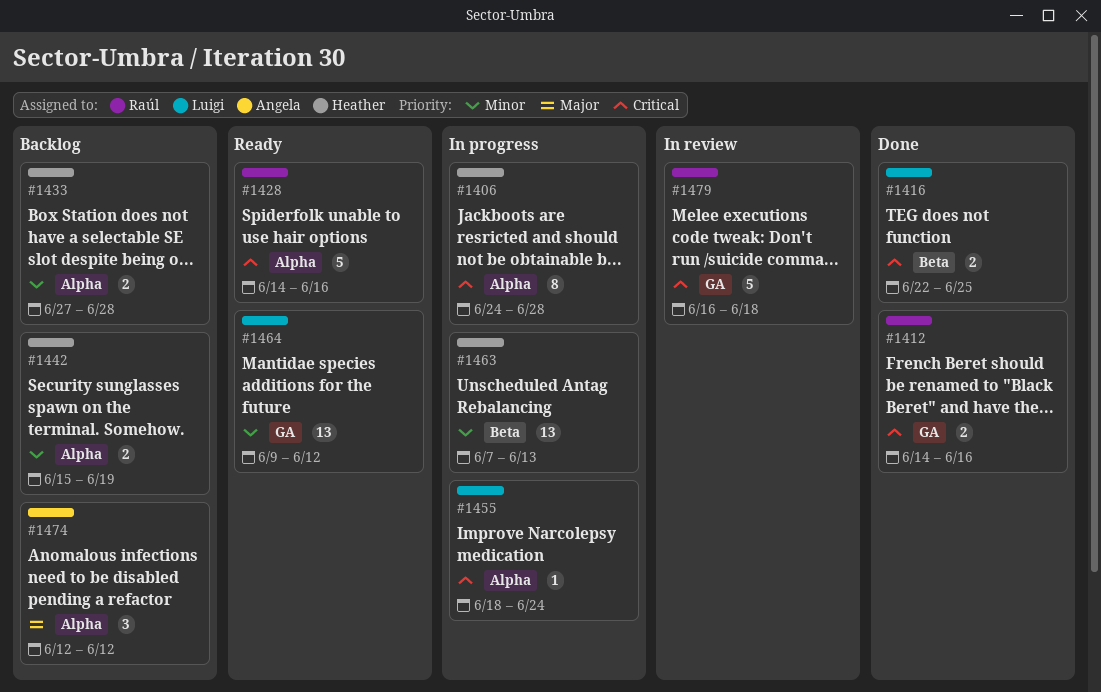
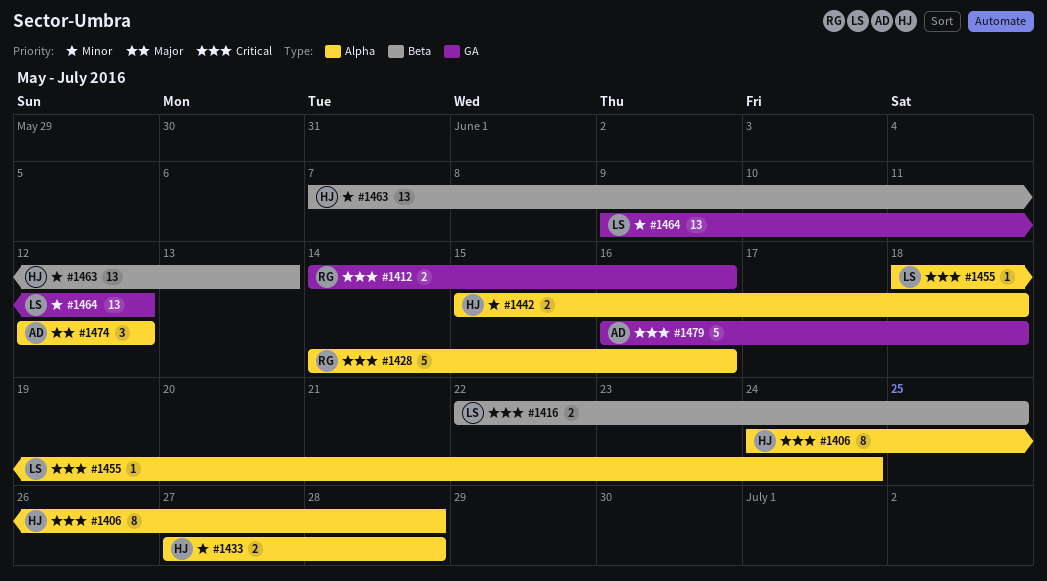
#1442, due: Jun 19 -> Jun 18
#1479, owner: Raúl -> Angela

